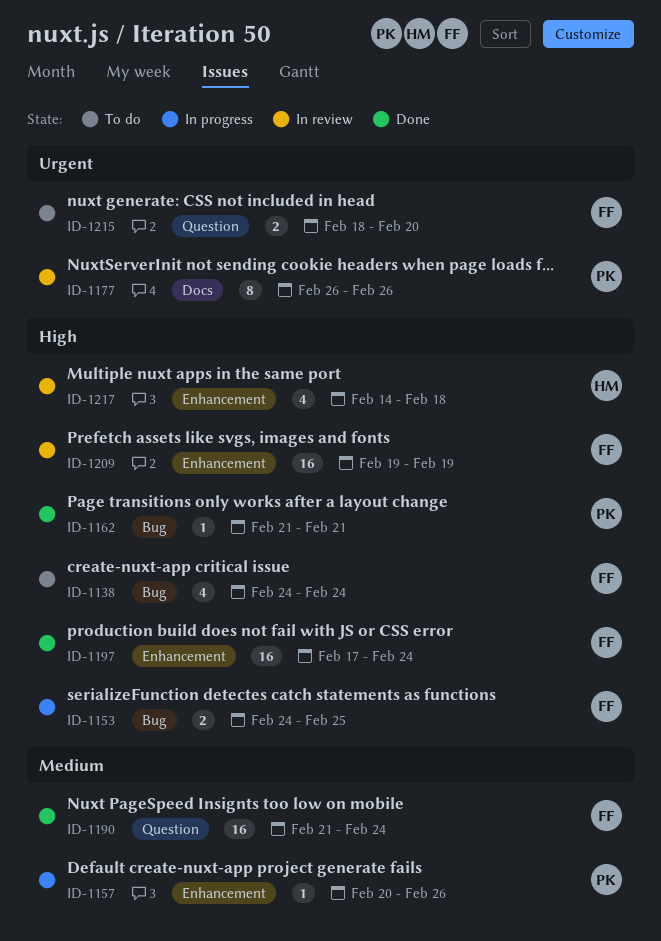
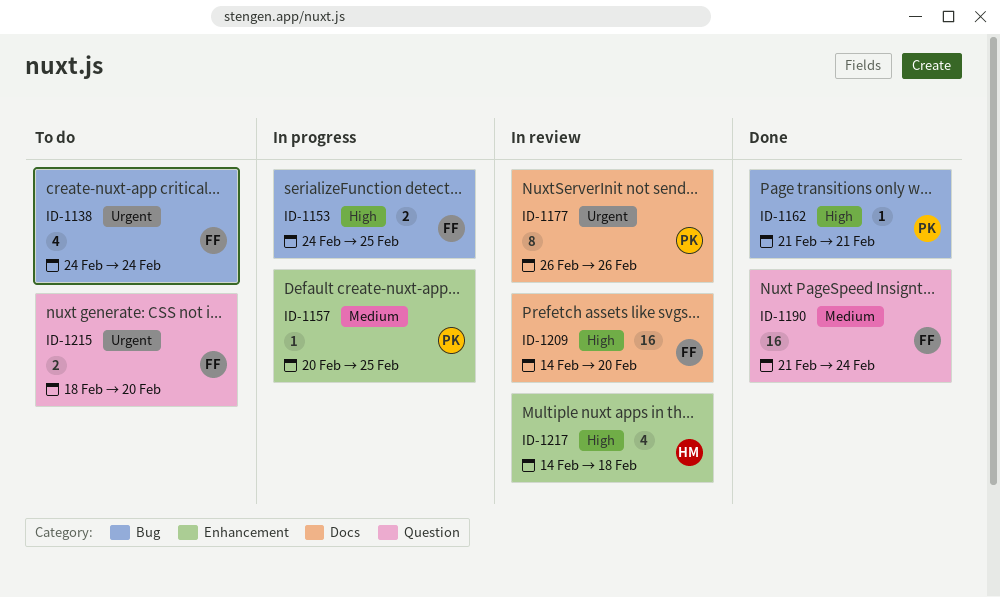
ID-1138, priority: High -> Urgent
ID-1157, due: Feb 26 -> Feb 25
ID-1197: present -> none
ID-1209, label: Enhancement -> Docs
ID-1209, start: Feb 19 -> Feb 14
ID-1209, due: Feb 19 -> Feb 20

